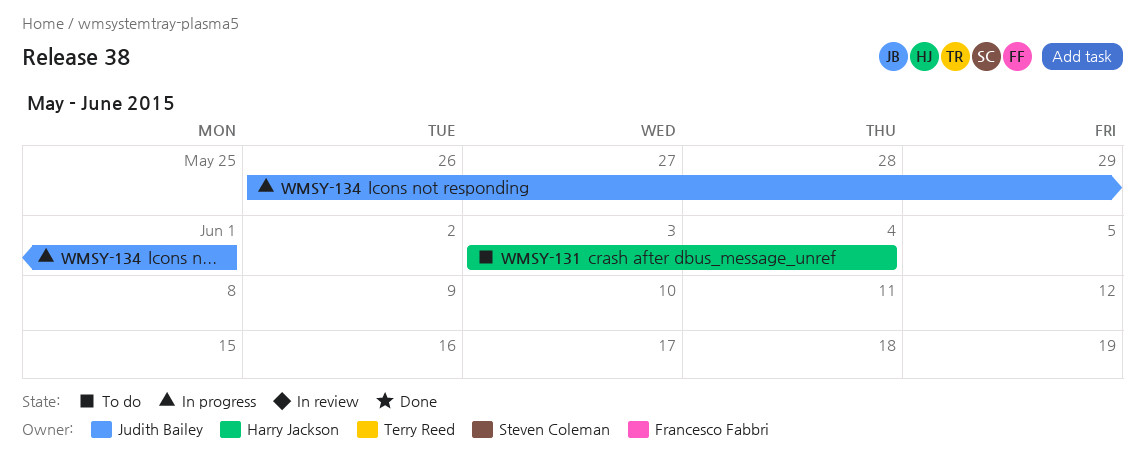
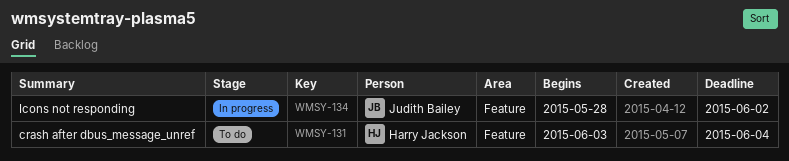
WMSY-134, start: May 26 -> May 28
WMSY-134, due: Jun 1 -> Jun 2

